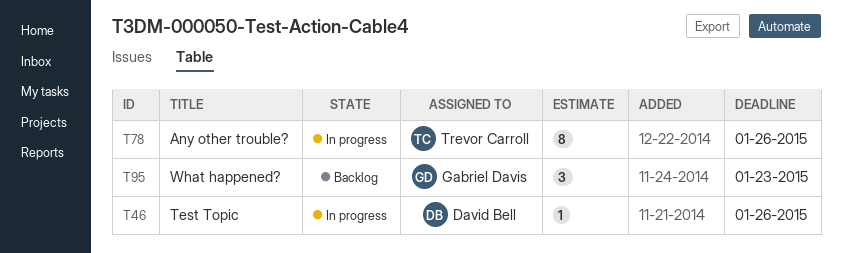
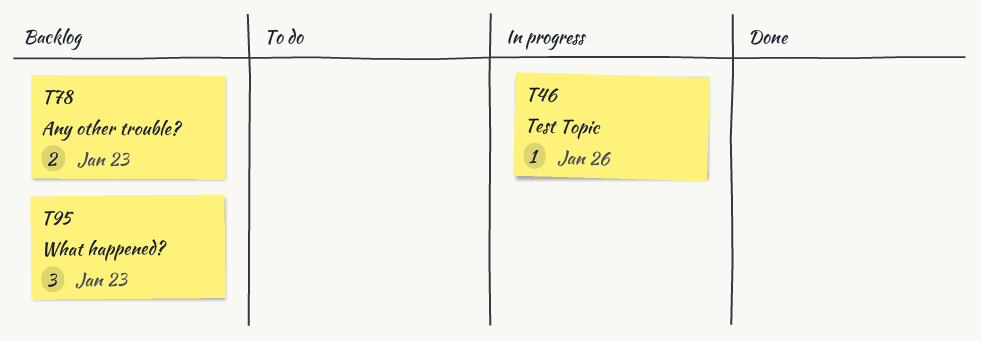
T78, status: In progress -> Backlog
T78, estimate: 8 -> 2
T78, due: Jan 26 -> Jan 23

